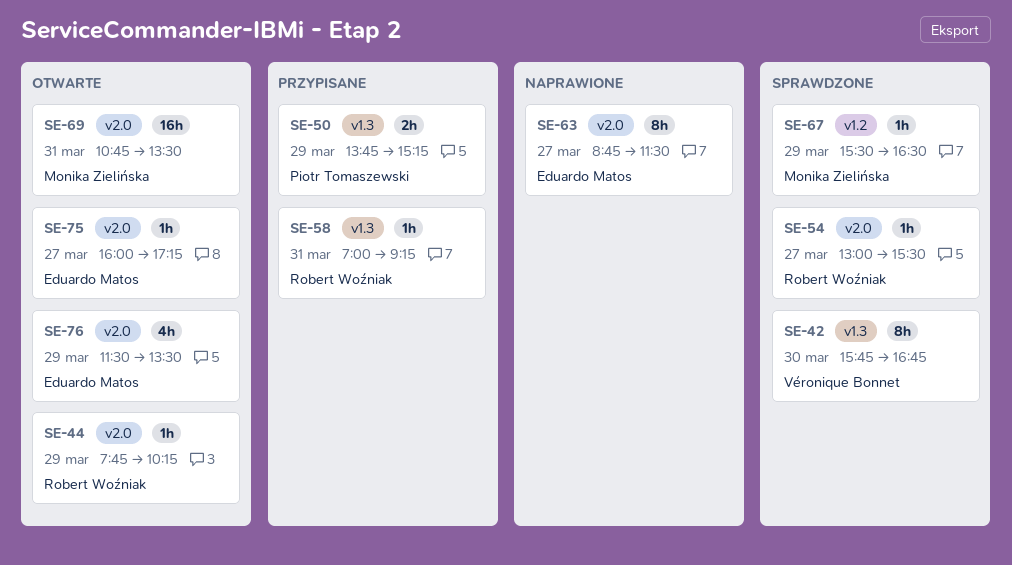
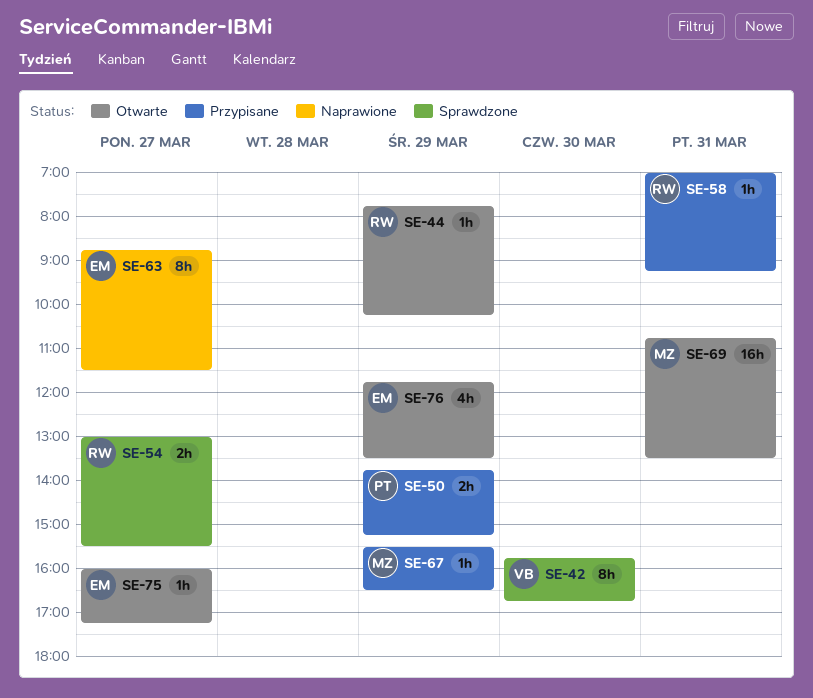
SE-54, estimate: 1h -> 2h
SE-67, status: Sprawdzone -> Przypisane
SE-76, begins: 11:30 -> 11:45

